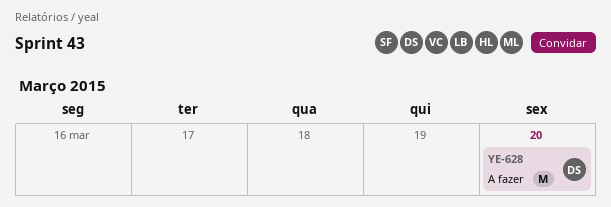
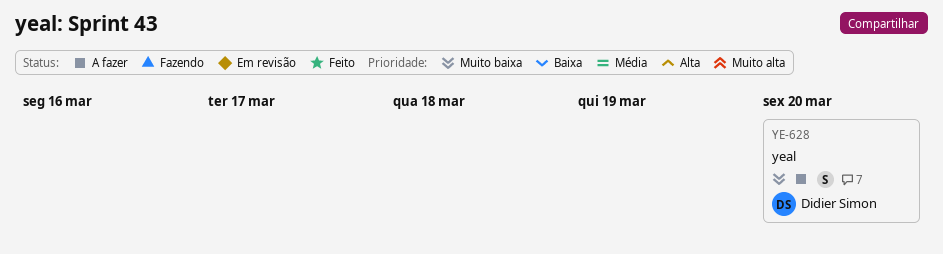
YE-628, estimate: M -> S

